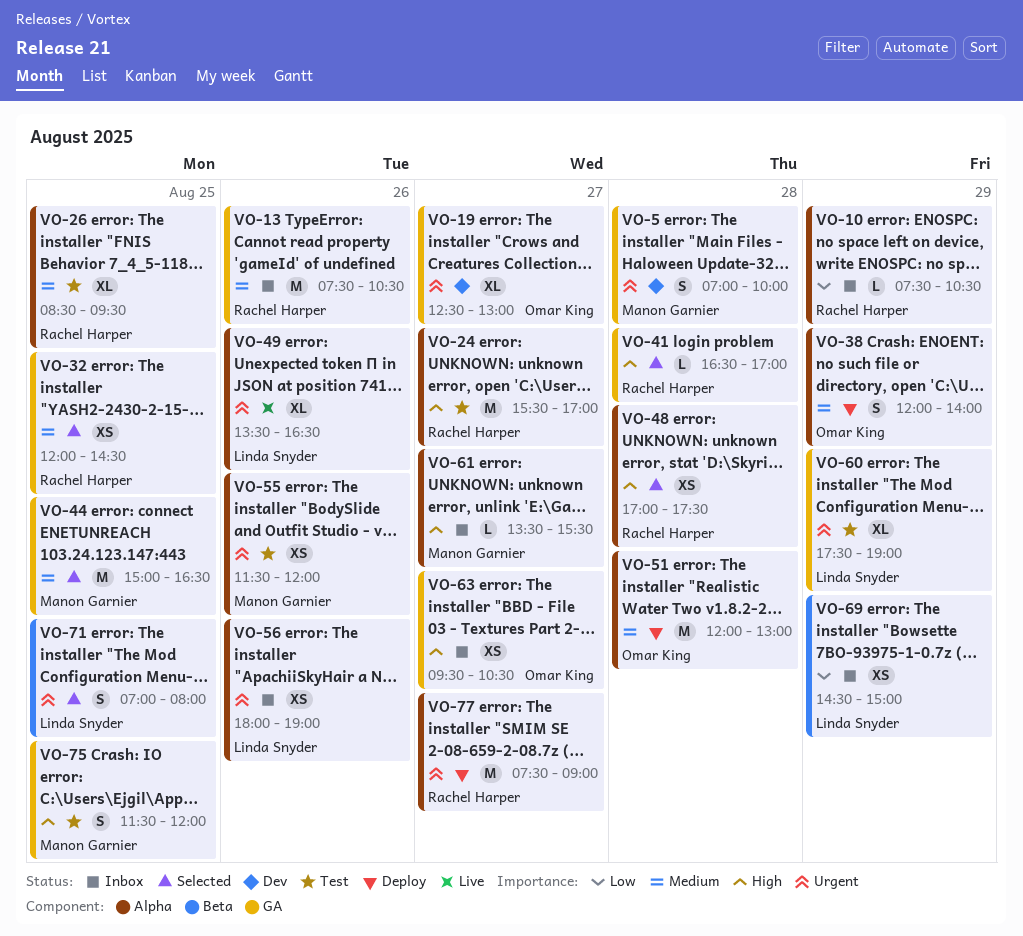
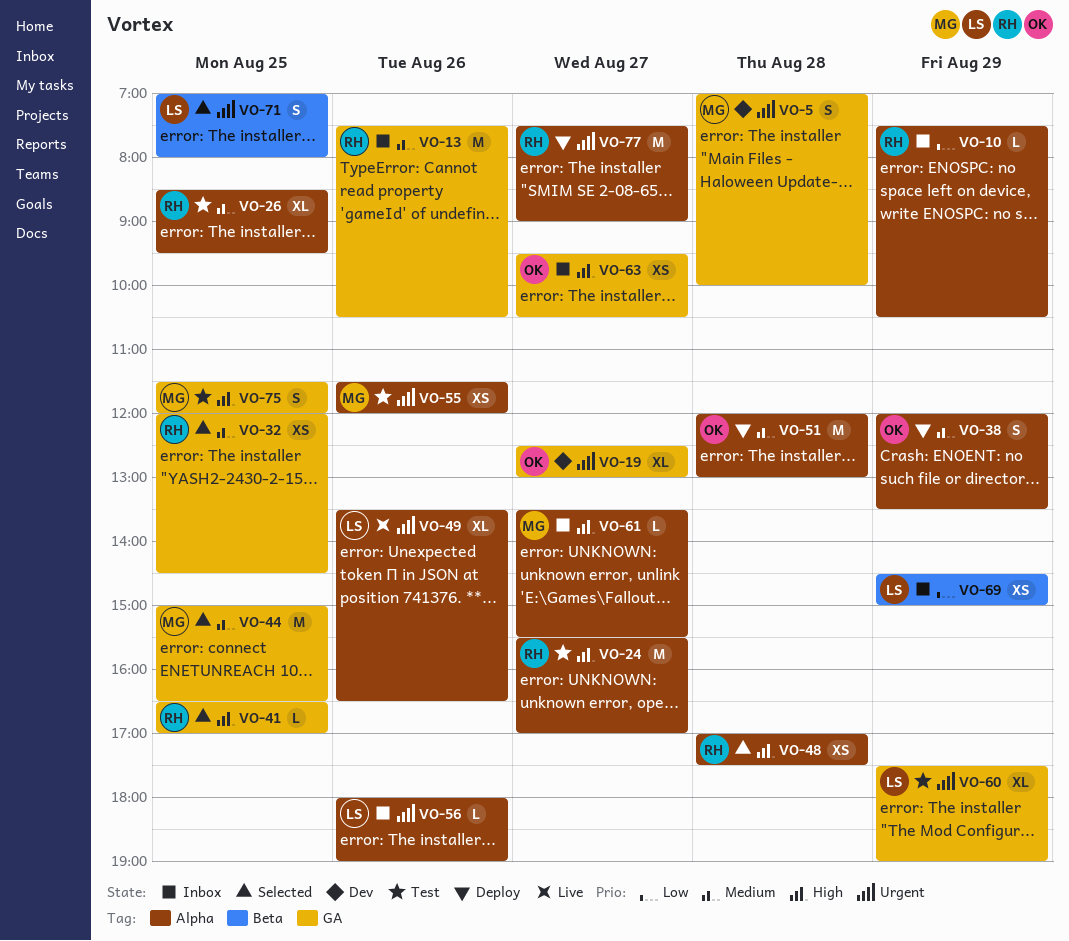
VO-38, ends: 14:00 -> 13:30
VO-41, day: Aug 28 -> Aug 25
VO-56, estimate: XS -> L

